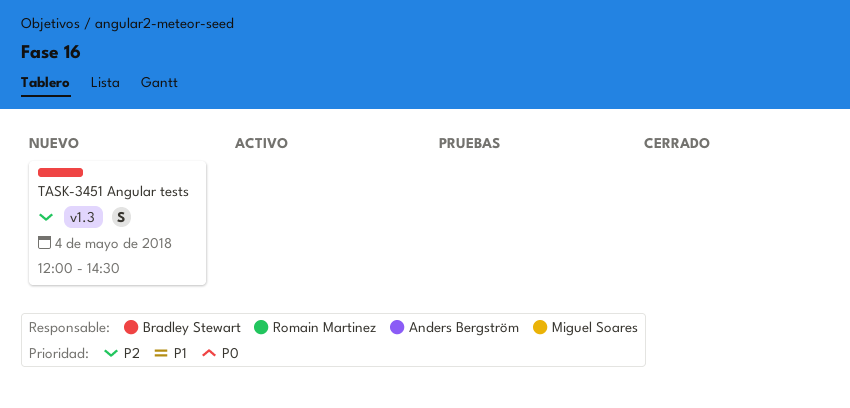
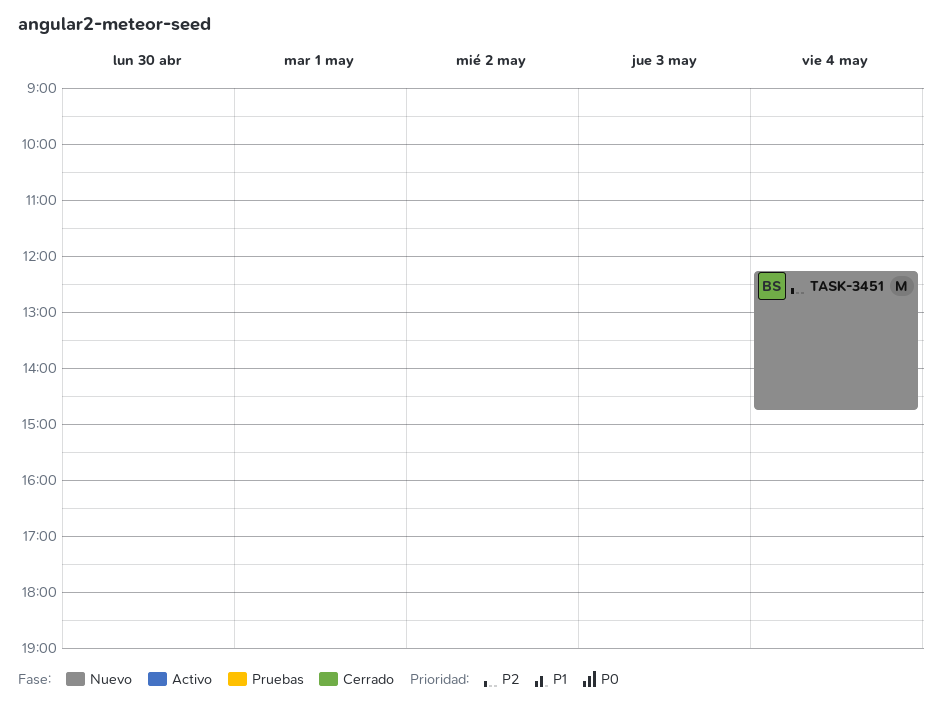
TASK-3451, estimate: S -> M
TASK-3451, begins: 12:00 -> 12:15
TASK-3451, ends: 14:30 -> 14:45

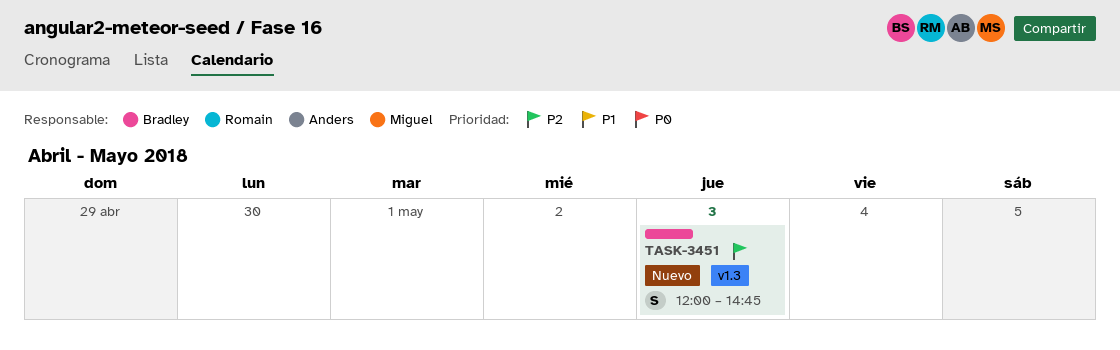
TASK-3451, estimate: M -> S
TASK-3451, day: May 4 -> May 3
TASK-3451, begins: 12:15 -> 12:00

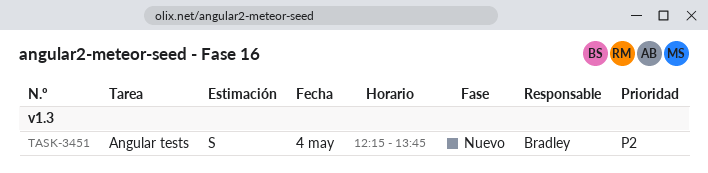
TASK-3451, day: May 3 -> May 4
TASK-3451, begins: 12:00 -> 12:15
TASK-3451, ends: 14:45 -> 13:45

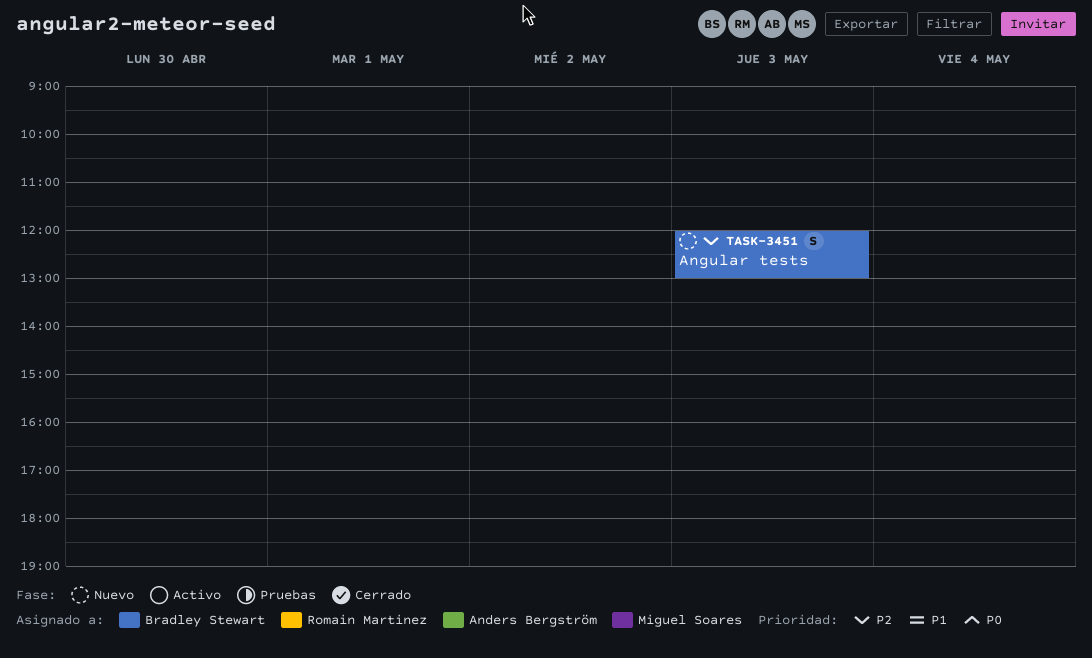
TASK-3451, day: May 4 -> May 3
TASK-3451, begins: 12:15 -> 12:00
TASK-3451, ends: 13:45 -> 13:00

